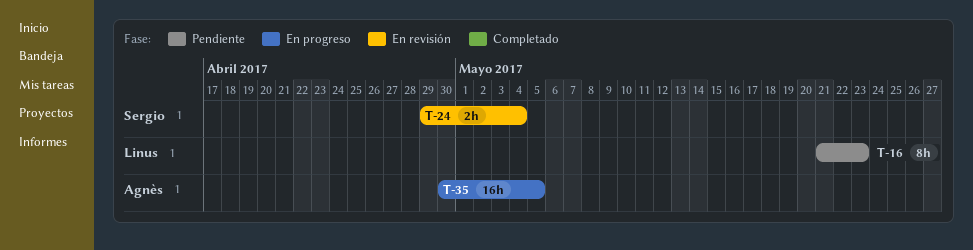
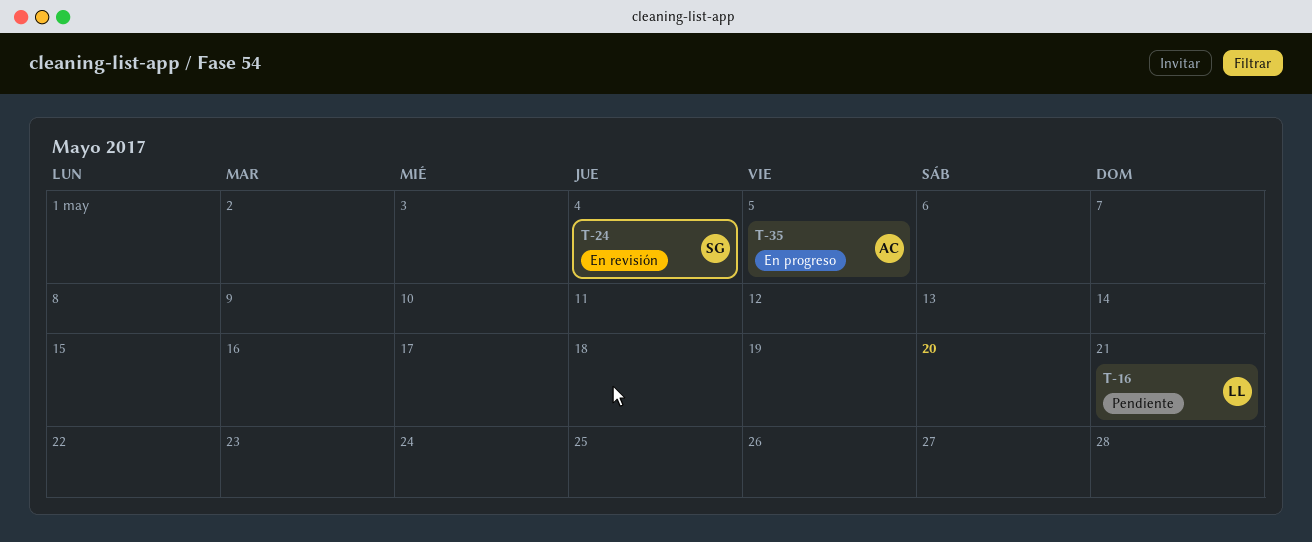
T-16, due: May 23 -> May 21

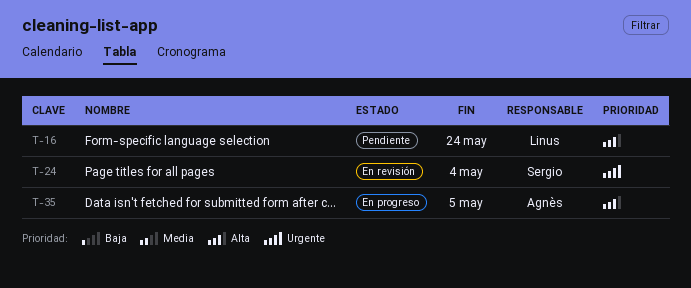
T-16, due: May 21 -> May 24

